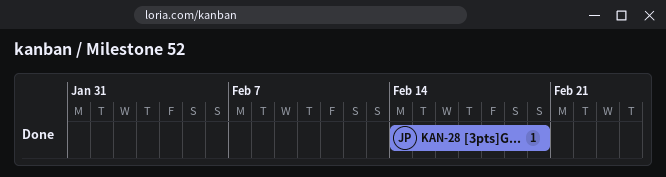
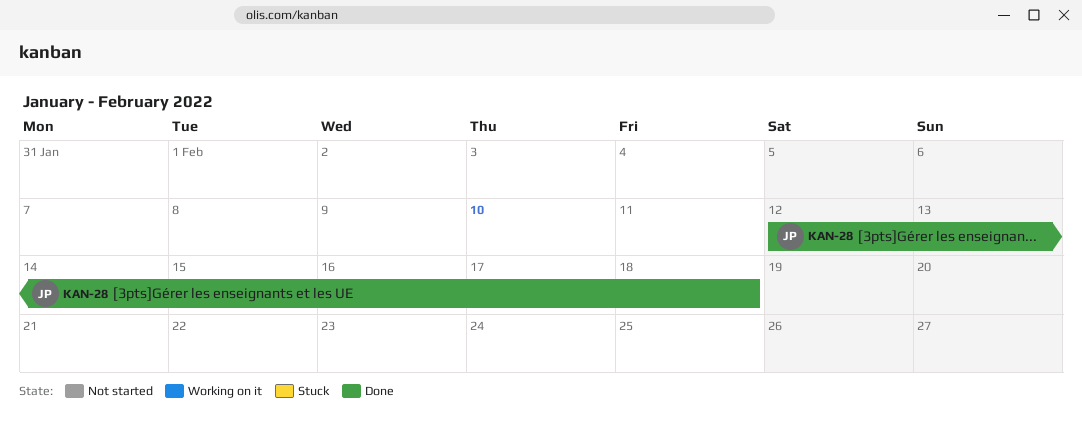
KAN-28, start: Feb 14 -> Feb 12
KAN-28, due: Feb 20 -> Feb 18

